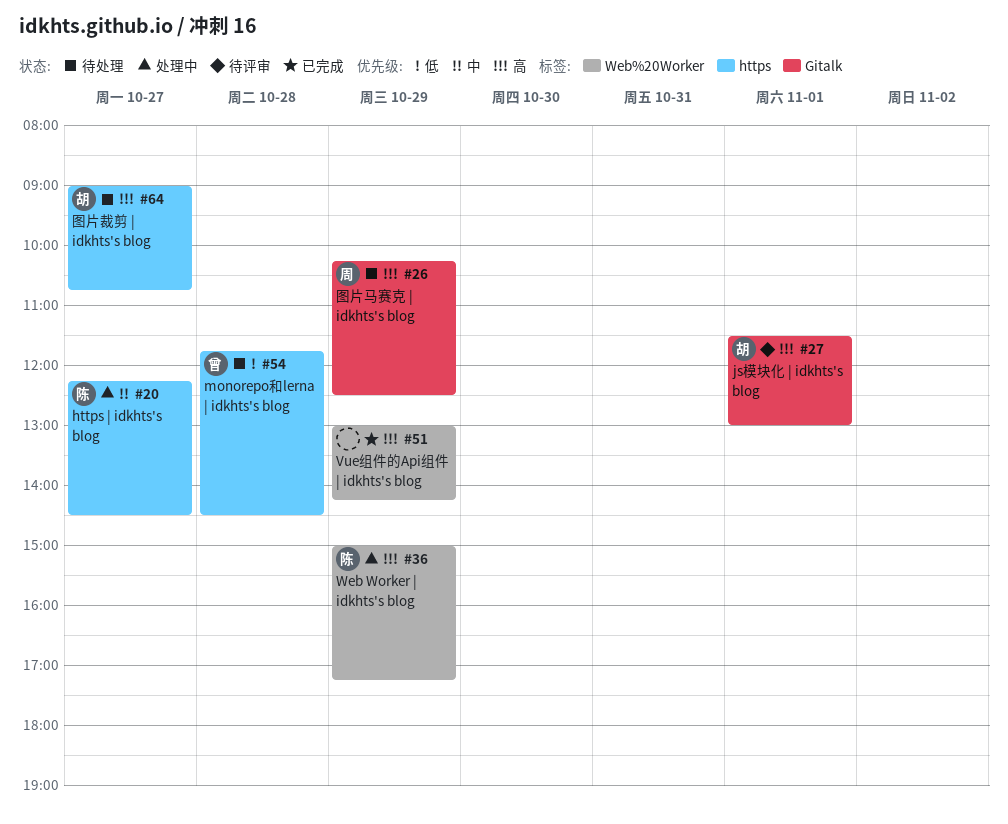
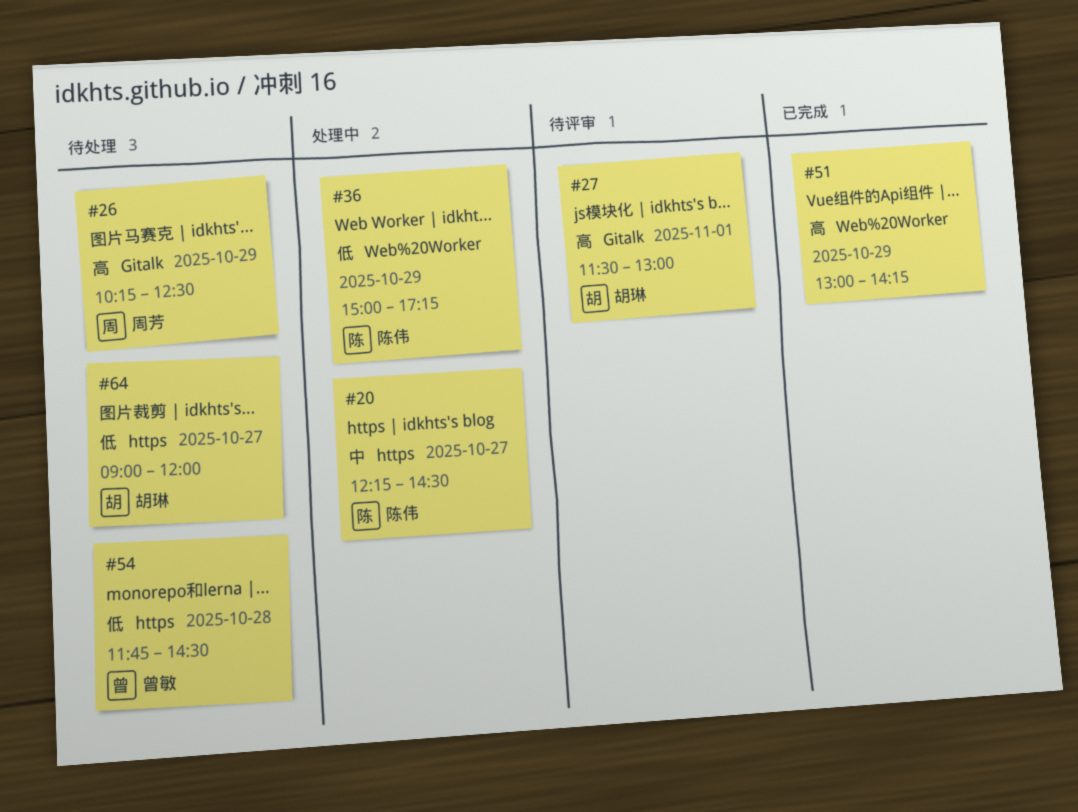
#36, priority: 高 -> 低
#64, priority: 高 -> 低
#64, ends: 10:45 -> 12:00

